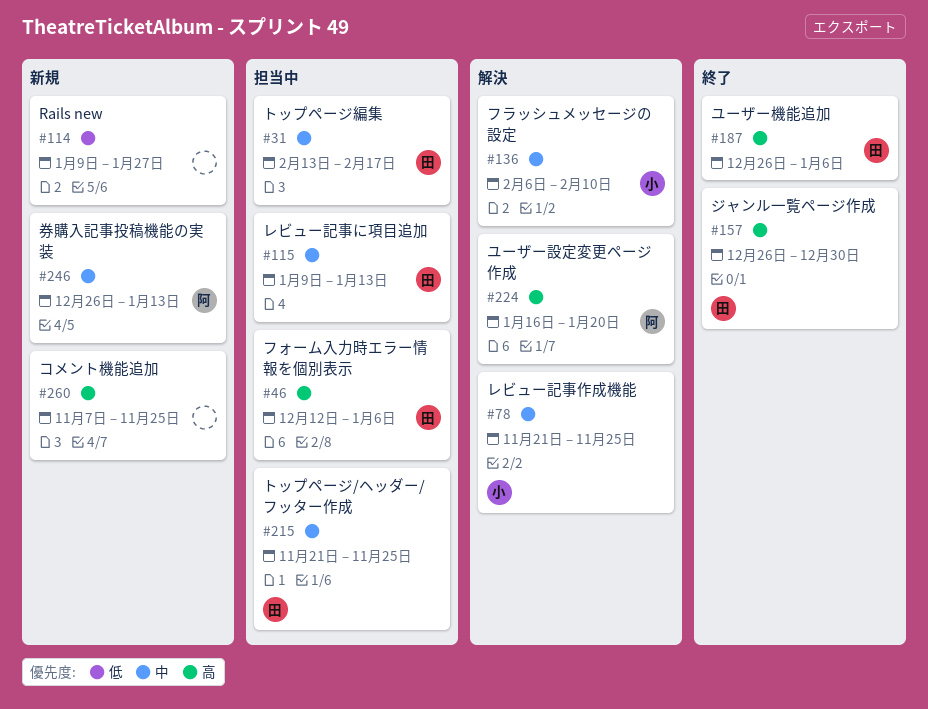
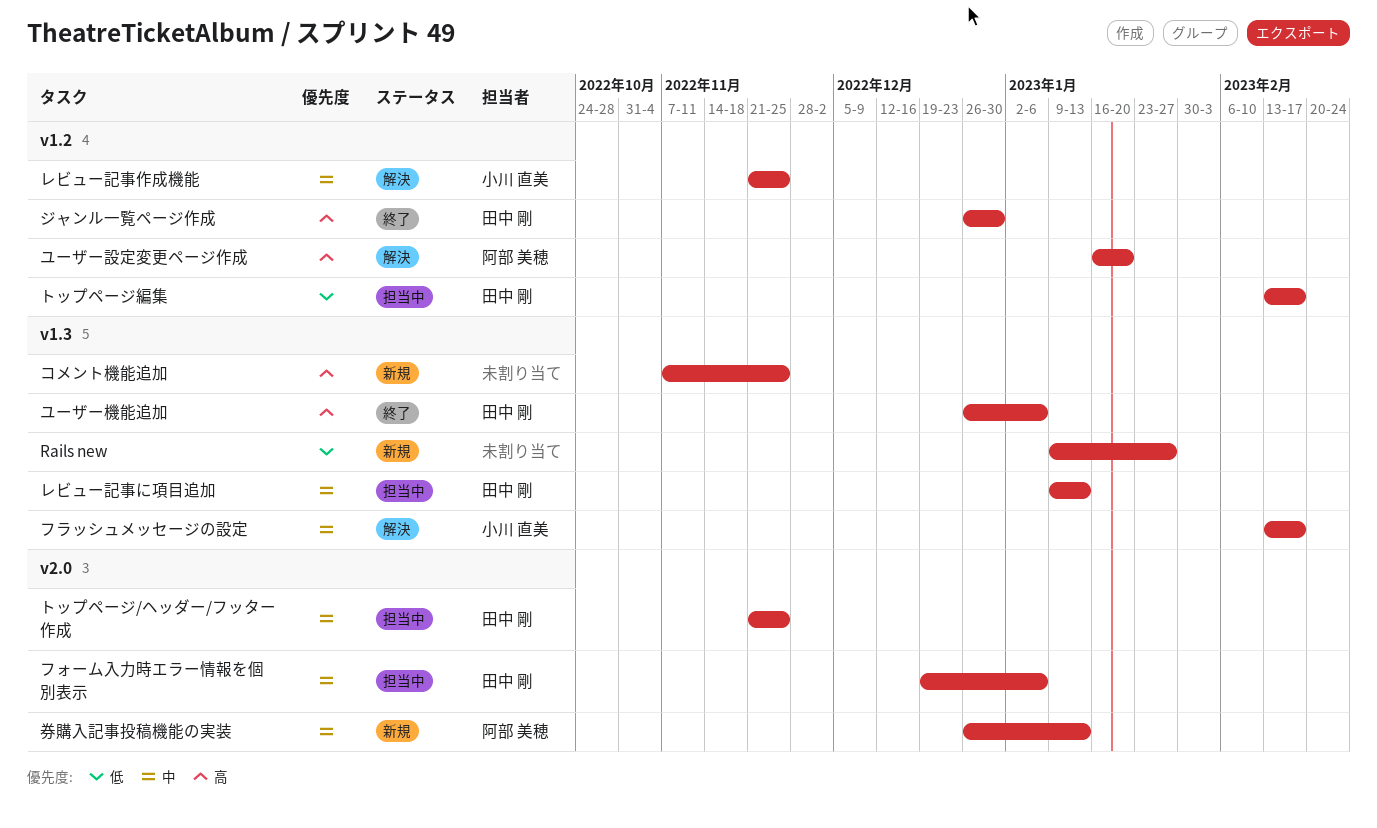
トップページ編集, priority: 中 -> 低
フォーム入力時エラー情報を個別表示, priority: 高 -> 中
フォーム入力時エラー情報を個別表示, start: Dec 12 -> Dec 19
フラッシュメッセージの設定, start: Feb 6 -> Feb 13
フラッシュメッセージの設定, due: Feb 10 -> Feb 17

